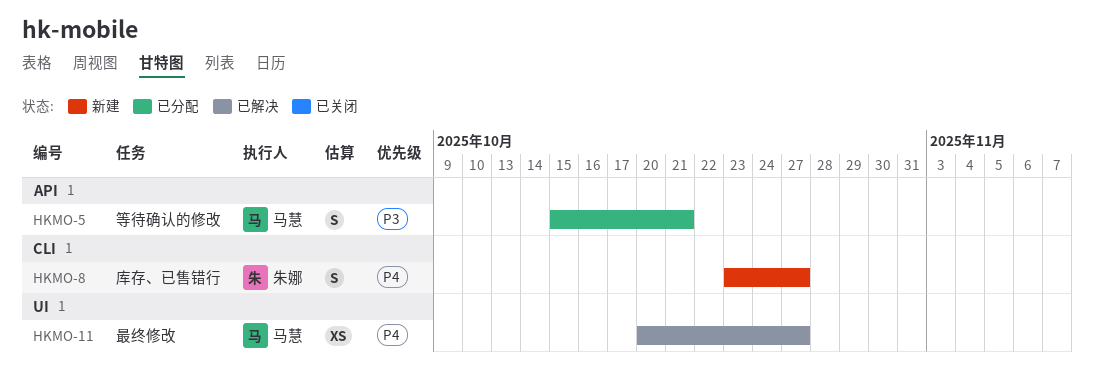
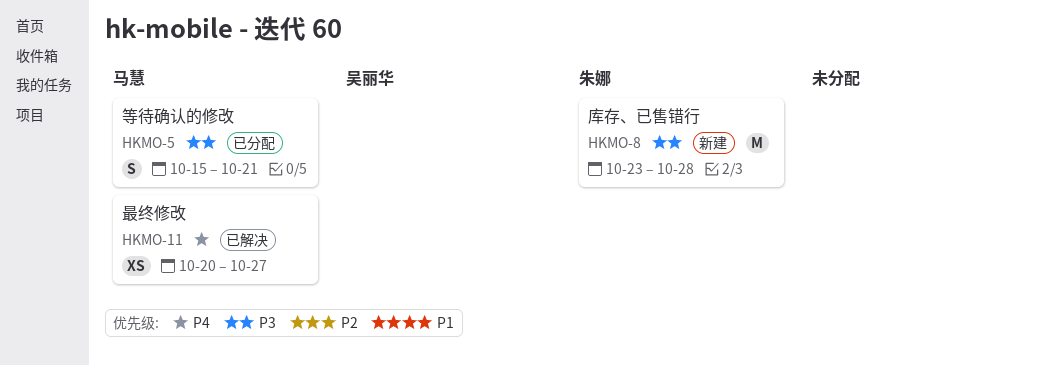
HKMO-8, priority: P4 -> P3
HKMO-8, estimate: S -> M
HKMO-8, due: Oct 27 -> Oct 28

